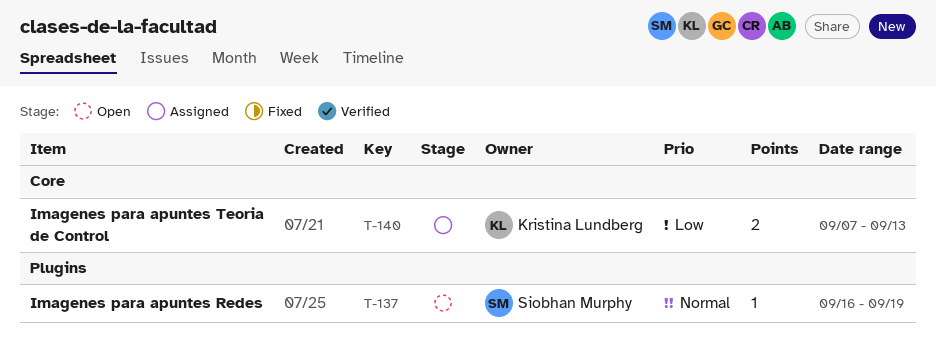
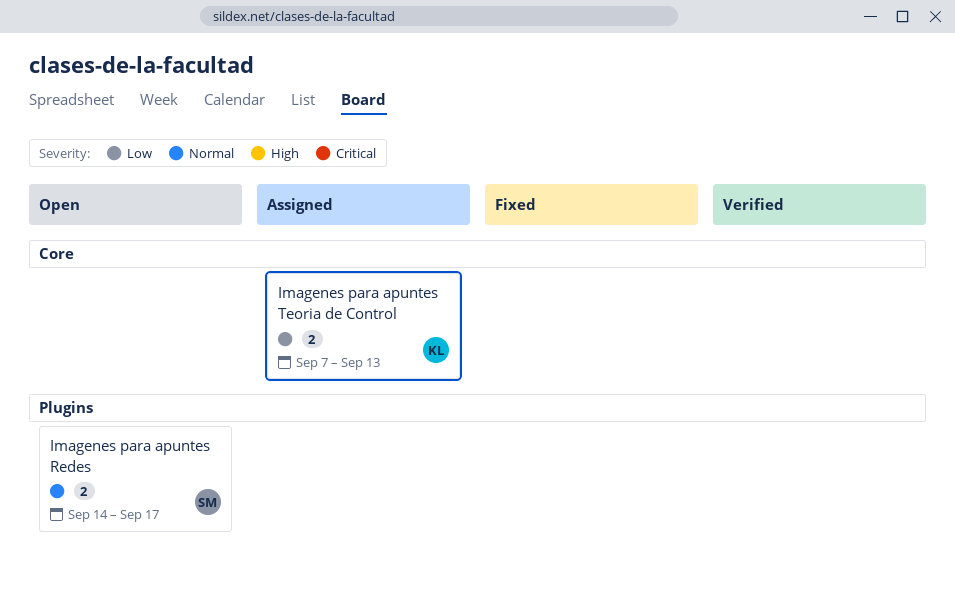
Imagenes para apuntes Redes, estimate: 1 -> 2
Imagenes para apuntes Redes, start: Sep 16 -> Sep 14
Imagenes para apuntes Redes, due: Sep 19 -> Sep 17

